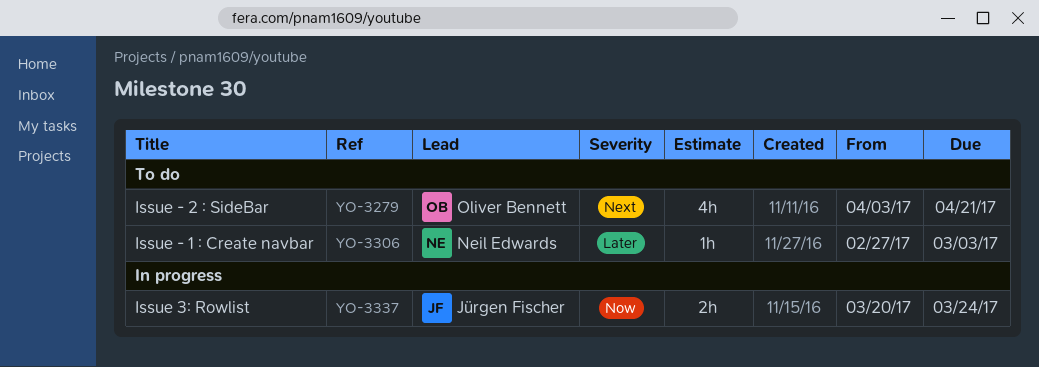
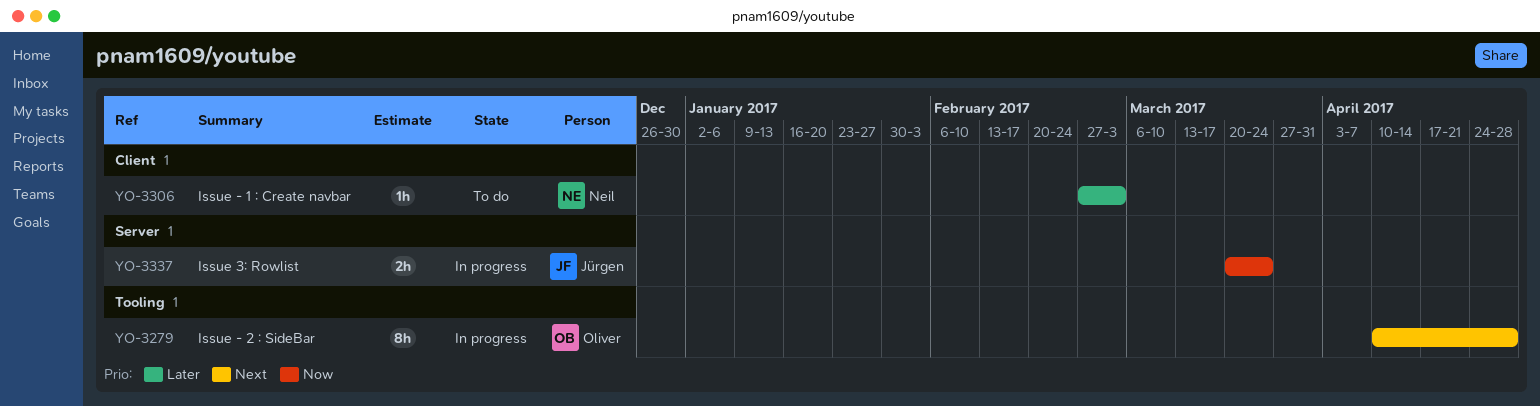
YO-3279, status: To do -> In progress
YO-3279, estimate: 4h -> 8h
YO-3279, start: Apr 3 -> Apr 10
YO-3279, due: Apr 21 -> Apr 28

